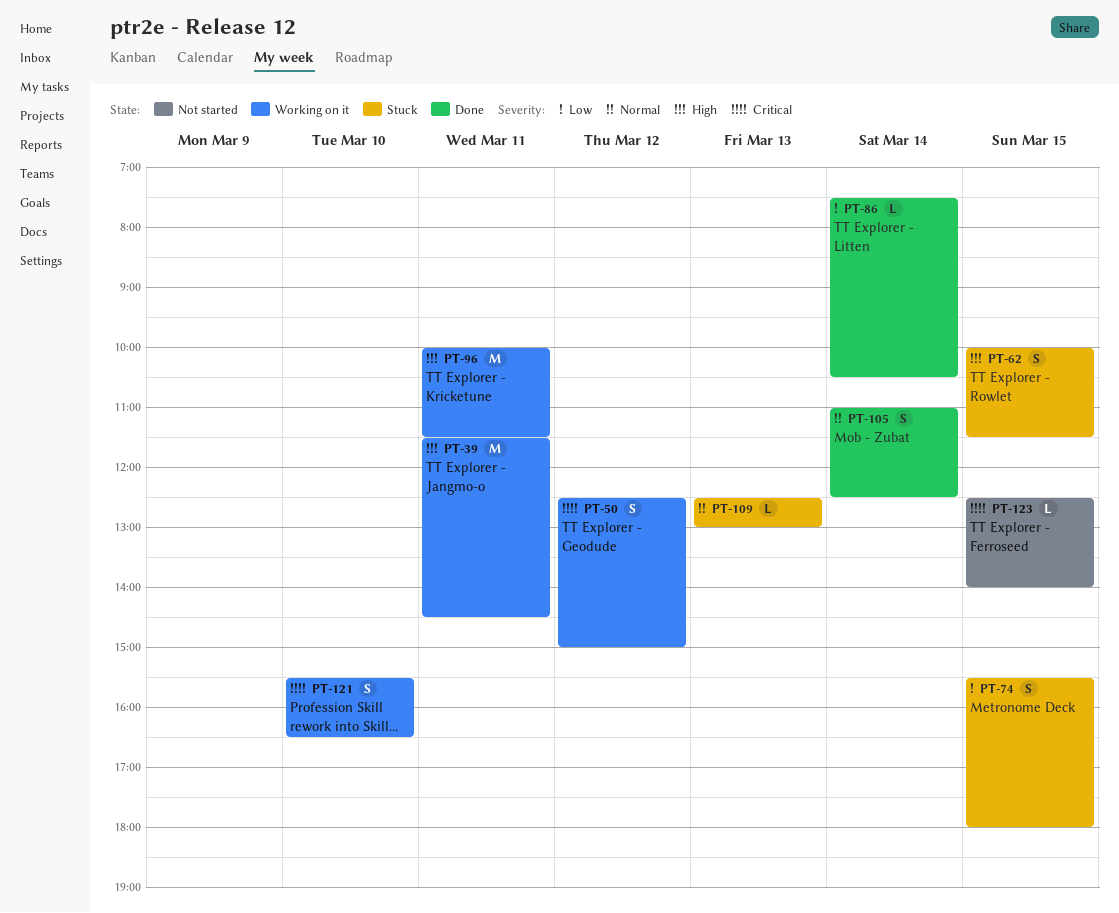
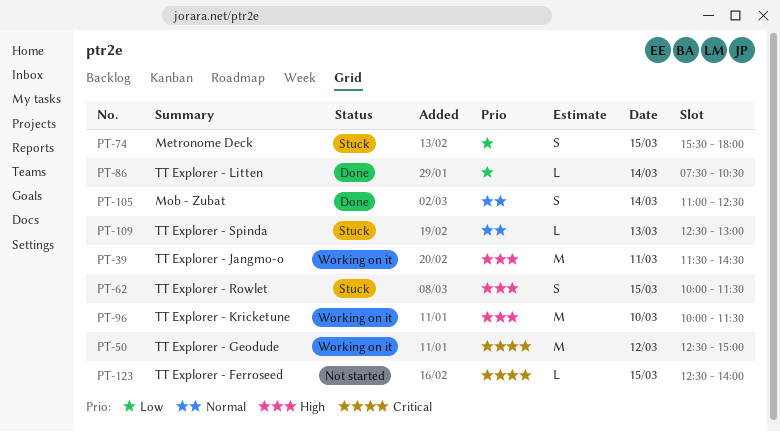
PT-50, estimate: S -> M
PT-96, day: Mar 11 -> Mar 10
PT-121: present -> none

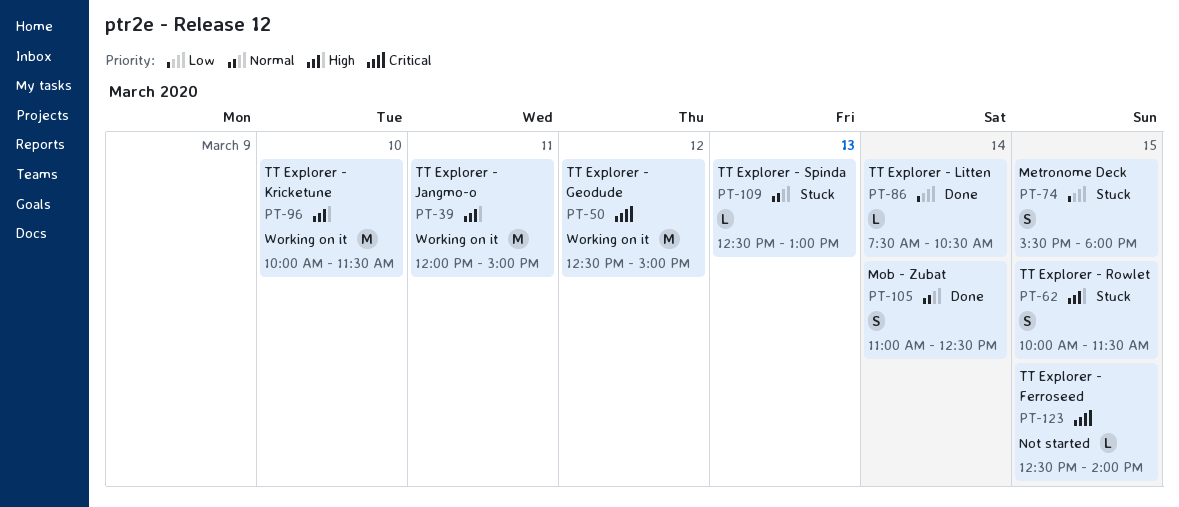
PT-39, begins: 11:30 -> 12:00
PT-39, ends: 14:30 -> 15:00

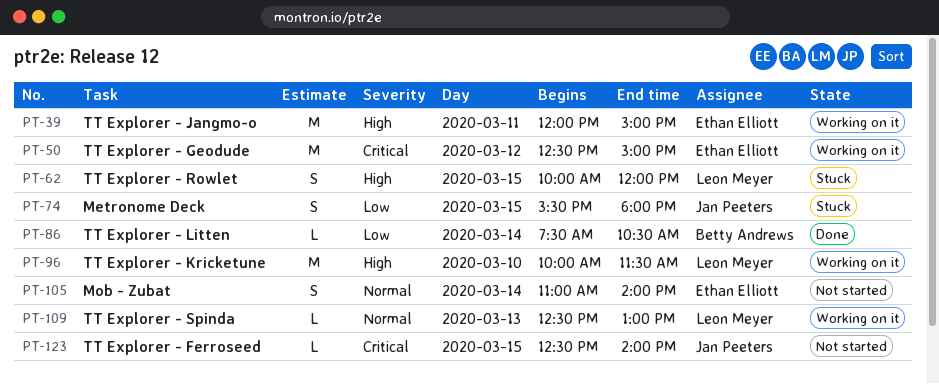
PT-62, ends: 11:30 -> 12:00
PT-105, status: Done -> Not started
PT-105, ends: 12:30 -> 14:00
PT-109, status: Stuck -> Working on it

